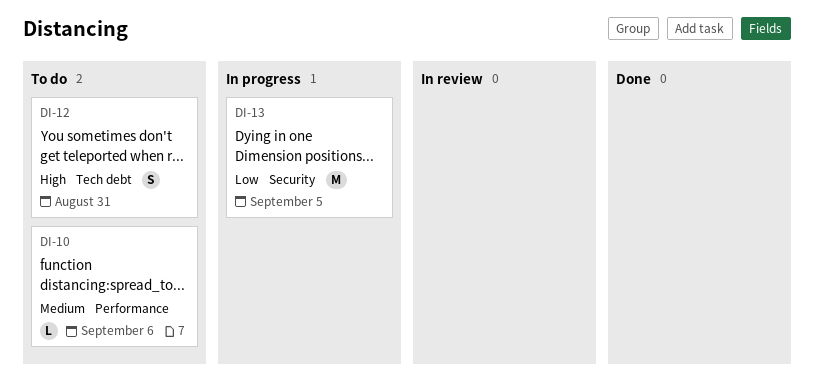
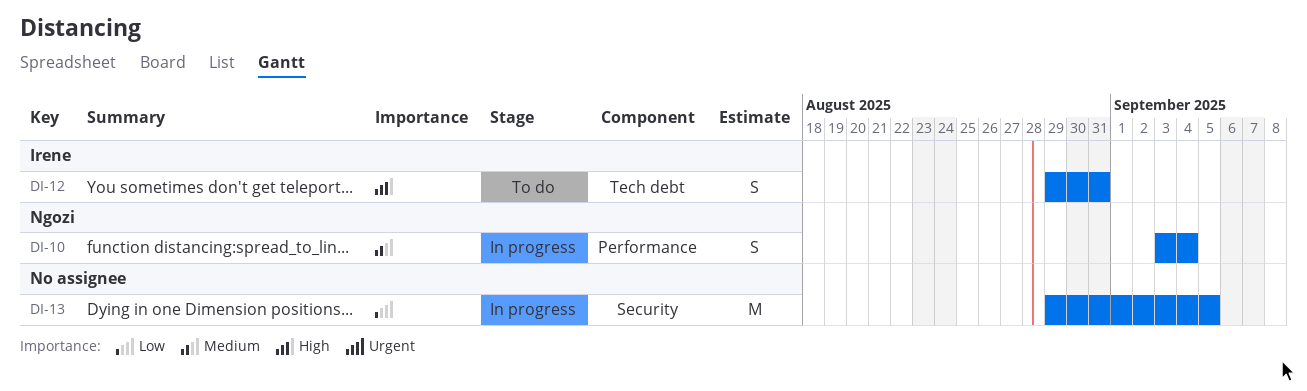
DI-10, status: To do -> In progress
DI-10, estimate: L -> S
DI-10, due: Sep 6 -> Sep 4

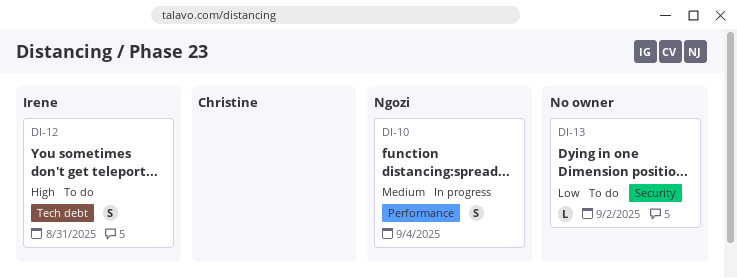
DI-13, status: In progress -> To do
DI-13, estimate: M -> L
DI-13, due: Sep 5 -> Sep 2

